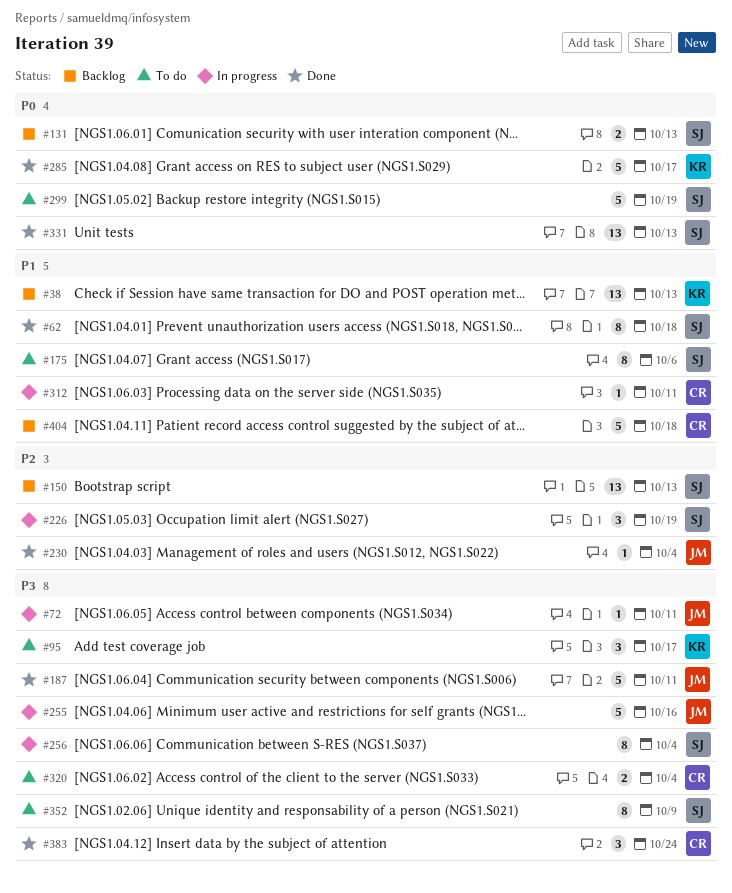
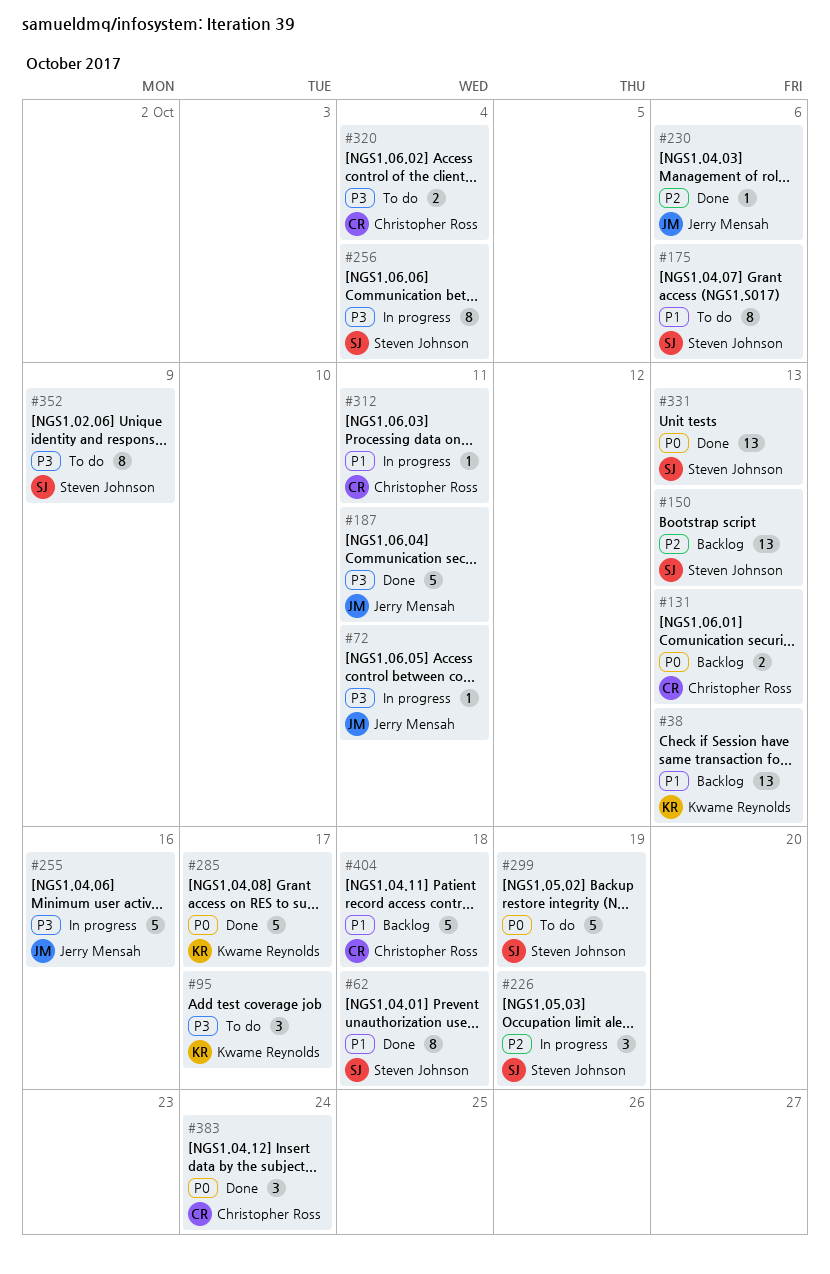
#131, owner: Steven Johnson -> Christopher Ross
#230, due: Oct 4 -> Oct 6
#383, priority: P3 -> P0

